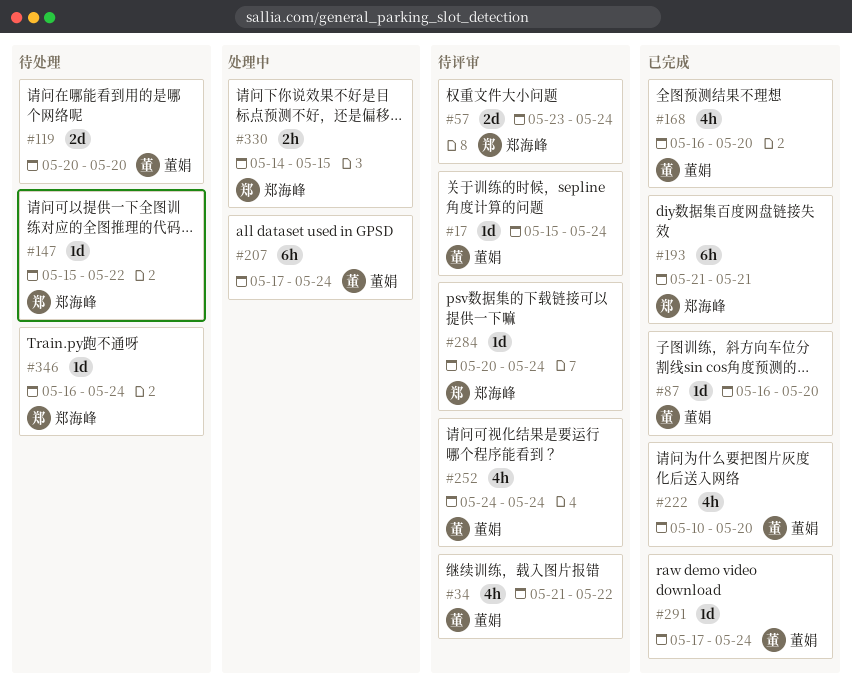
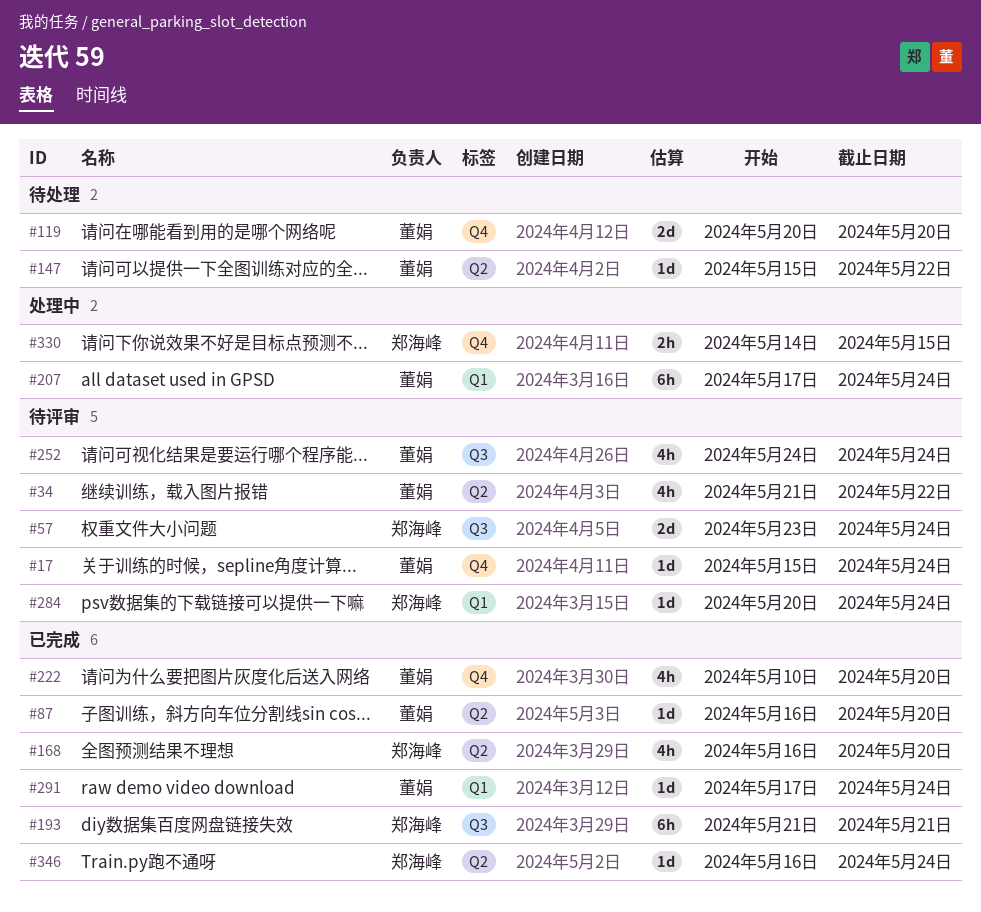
#147, owner: 郑海峰 -> 董娟
#168, owner: 董娟 -> 郑海峰
#346, status: 待处理 -> 已完成

